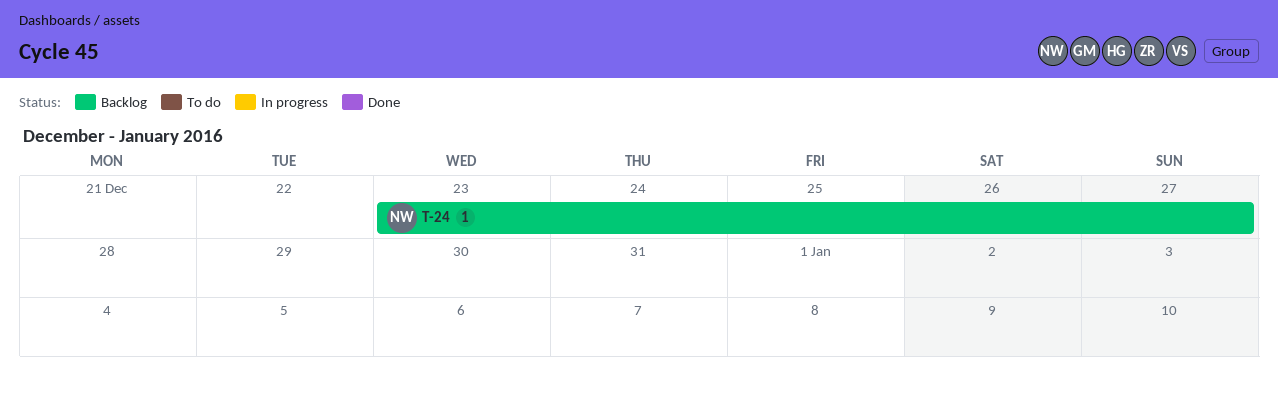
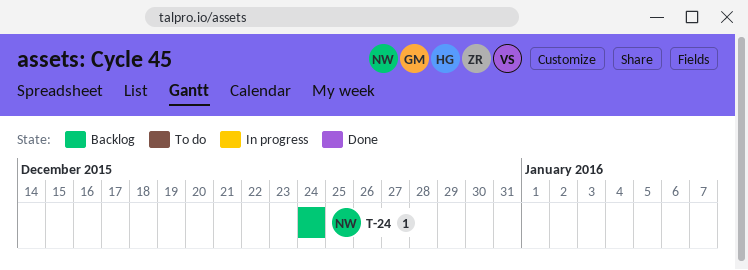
T-24, start: Dec 23 -> Dec 24
T-24, due: Dec 27 -> Dec 24

